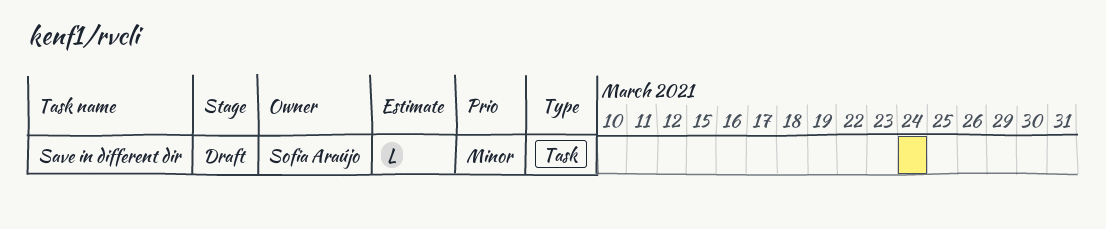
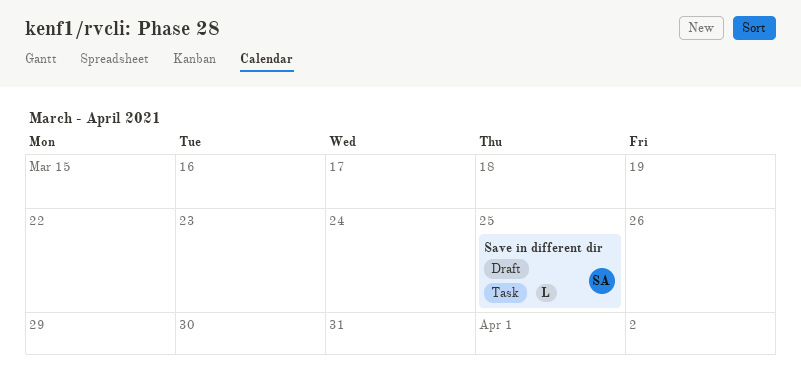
Save in different dir, due: Mar 24 -> Mar 25

